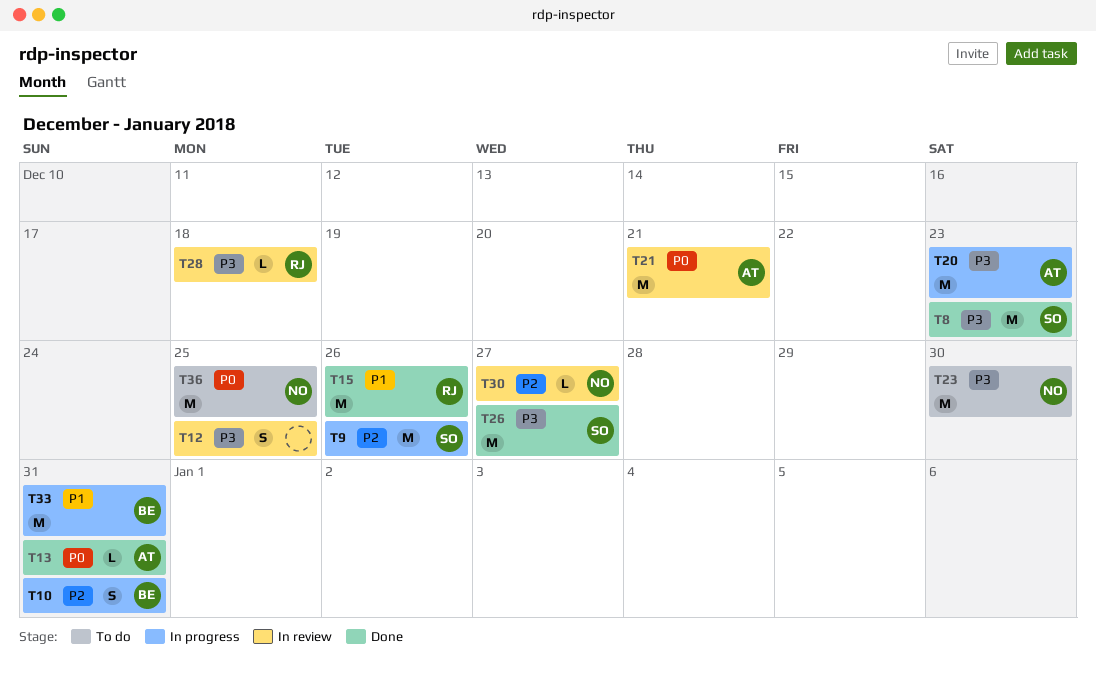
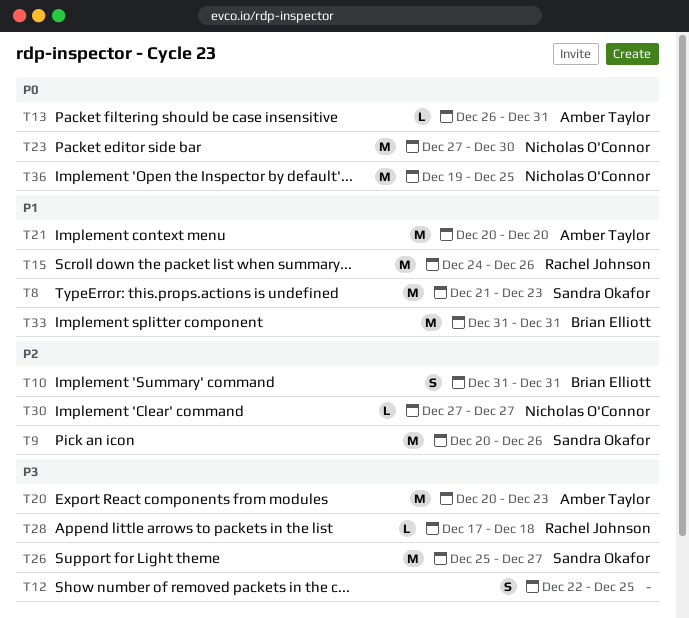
T8, priority: P3 -> P1
T21, priority: P0 -> P1
T21, due: Dec 21 -> Dec 20
T23, priority: P3 -> P0

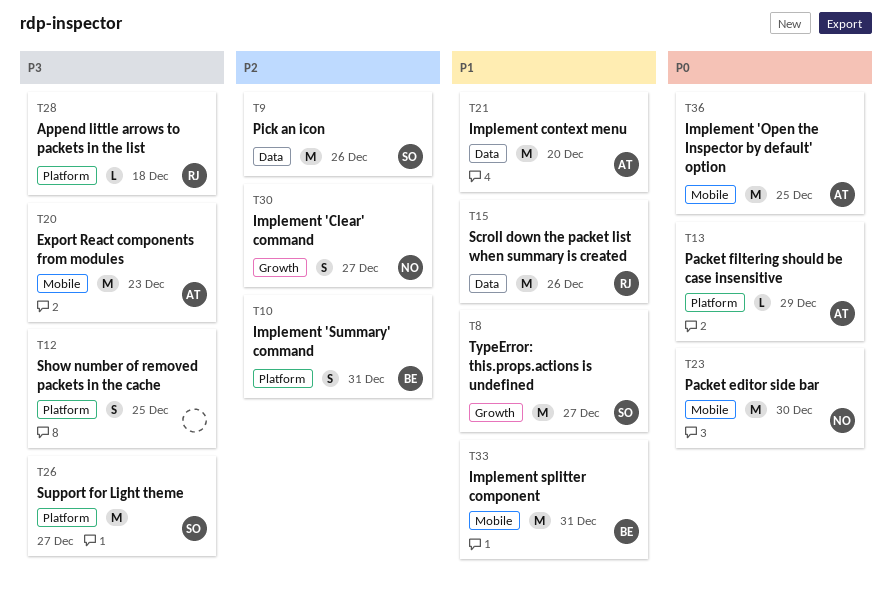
T8, due: Dec 23 -> Dec 27
T13, due: Dec 31 -> Dec 29
T30, estimate: L -> S
T36, owner: Nicholas O'Connor -> Amber Taylor

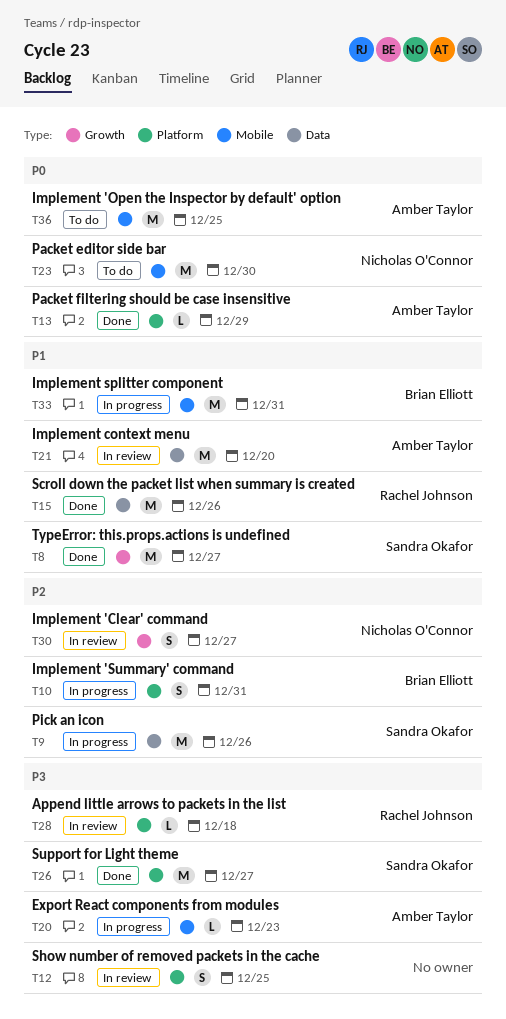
T20, estimate: M -> L

